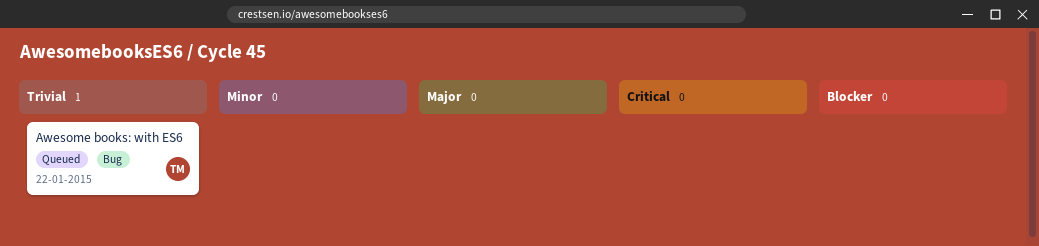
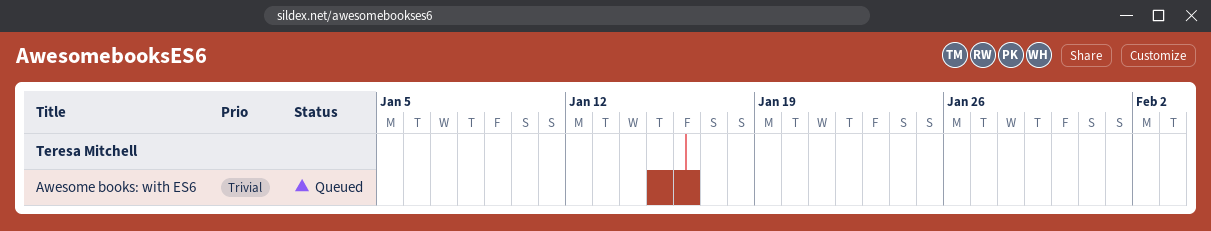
Awesome books: with ES6, due: Jan 22 -> Jan 16

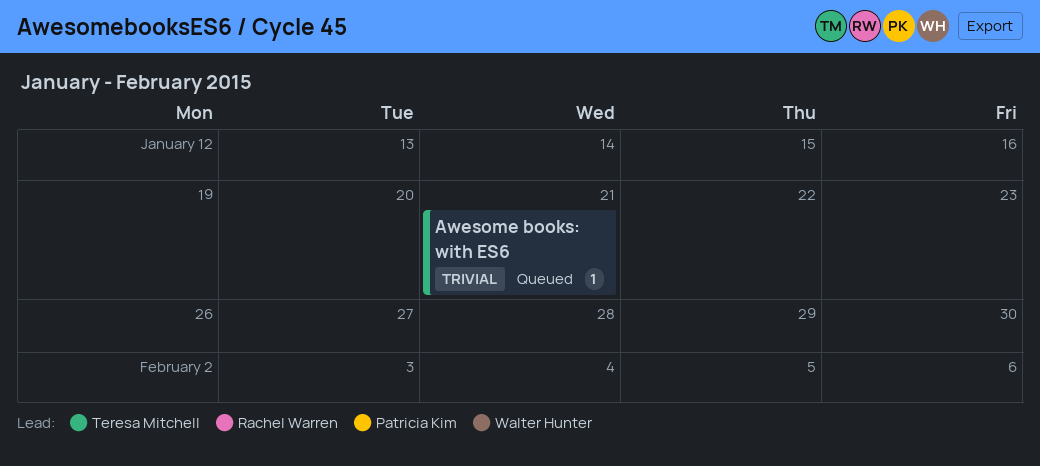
Awesome books: with ES6, due: Jan 16 -> Jan 21

